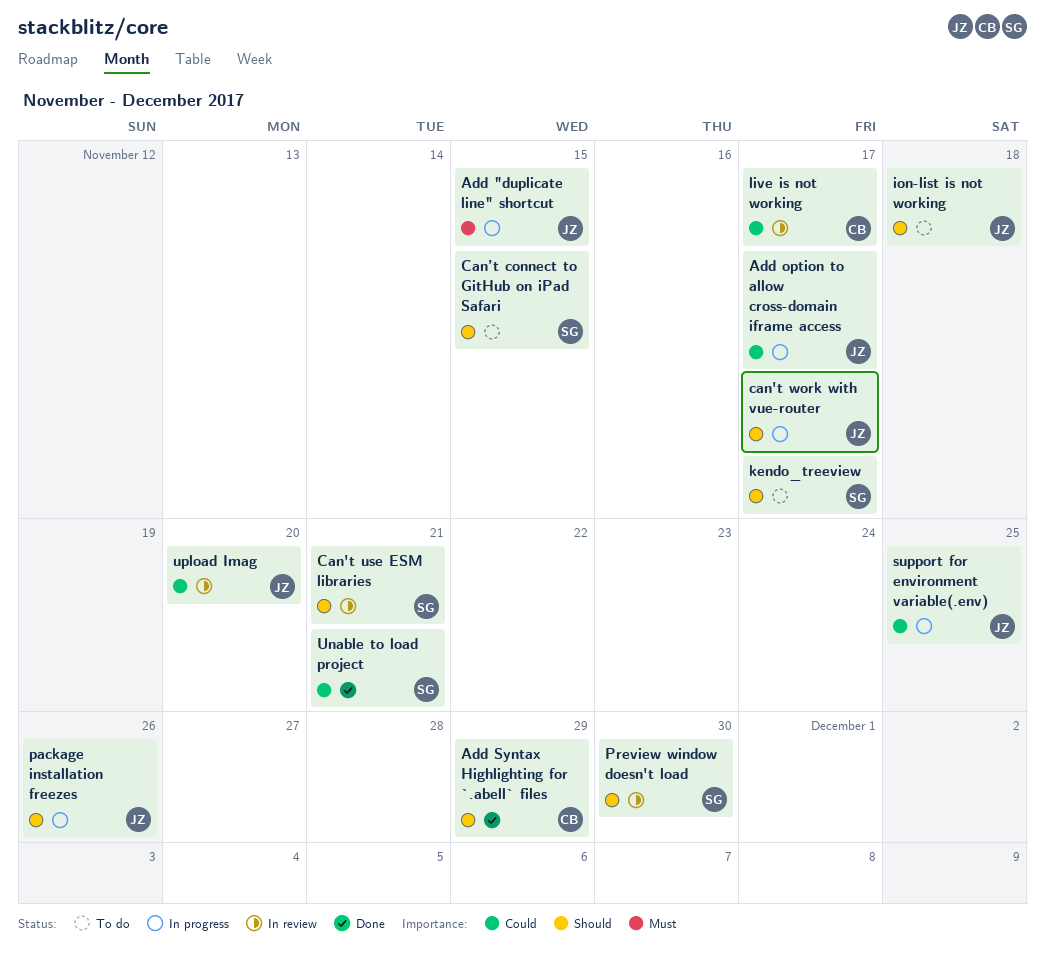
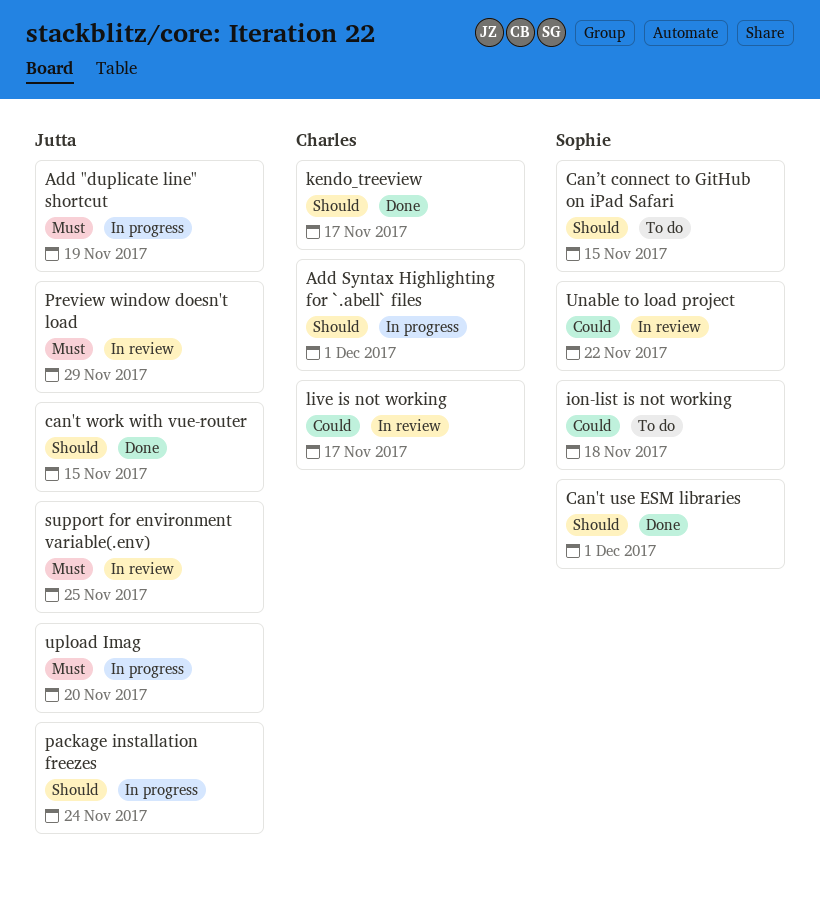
Add "duplicate line" shortcut, due: Nov 15 -> Nov 19
Add option to allow cross-domain iframe access: present -> none
Add Syntax Highlighting for `.abell` files, status: Done -> In progress
Add Syntax Highlighting for `.abell` files, due: Nov 29 -> Dec 1
Can't use ESM libraries, status: In review -> Done
Can't use ESM libraries, due: Nov 21 -> Dec 1
can't work with vue-router, status: In progress -> Done
can't work with vue-router, due: Nov 17 -> Nov 15
ion-list is not working, owner: Jutta -> Sophie
ion-list is not working, priority: Should -> Could
kendo_treeview, status: To do -> Done
kendo_treeview, owner: Sophie -> Charles
package installation freezes, due: Nov 26 -> Nov 24
Preview window doesn't load, owner: Sophie -> Jutta
Preview window doesn't load, priority: Should -> Must
Preview window doesn't load, due: Nov 30 -> Nov 29
support for environment variable(.env), status: In progress -> In review
support for environment variable(.env), priority: Could -> Must
Unable to load project, status: Done -> In review
Unable to load project, due: Nov 21 -> Nov 22
upload Imag, status: In review -> In progress
upload Imag, priority: Could -> Must

